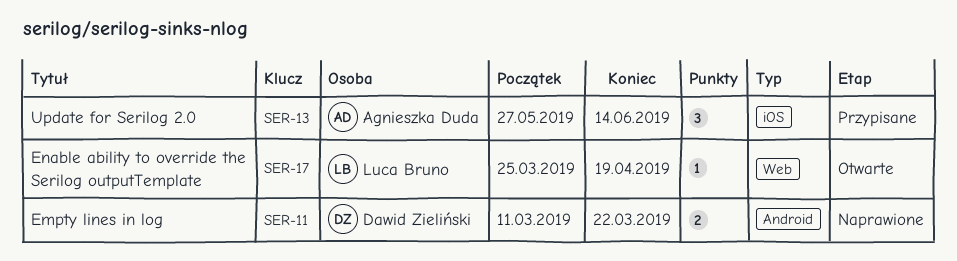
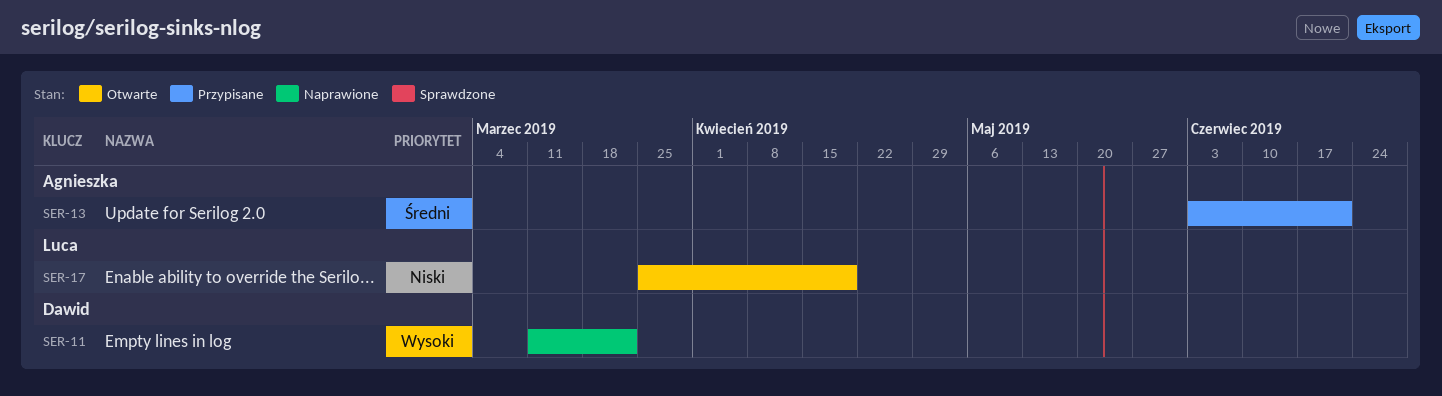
SER-13, start: May 27 -> Jun 3
SER-13, due: Jun 14 -> Jun 21

